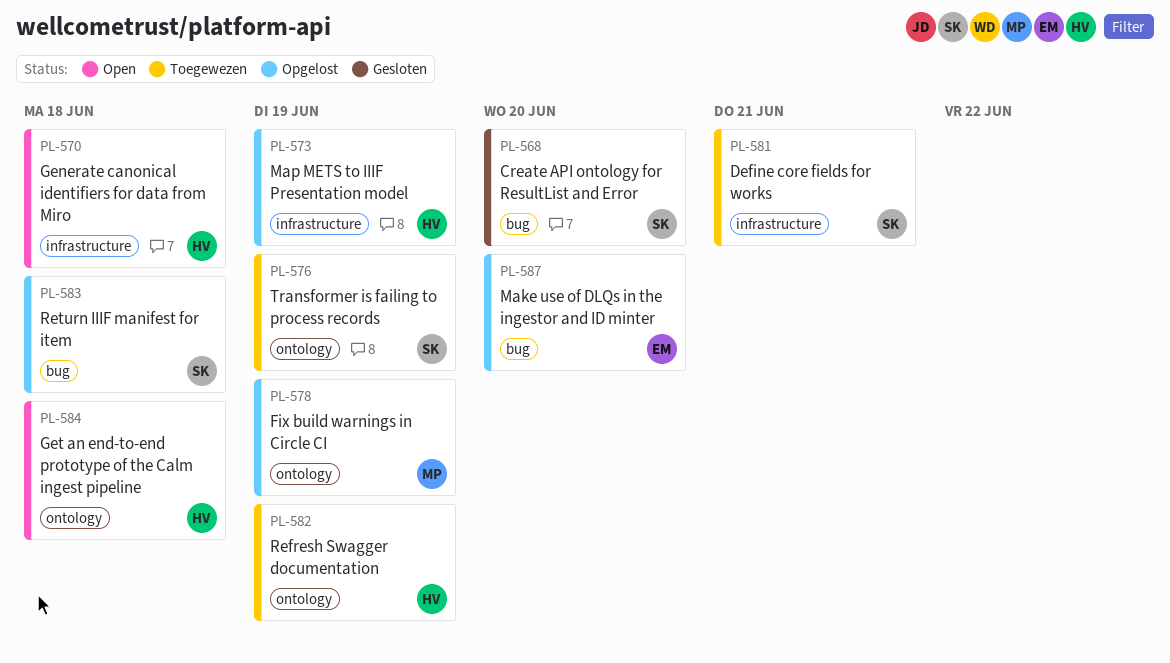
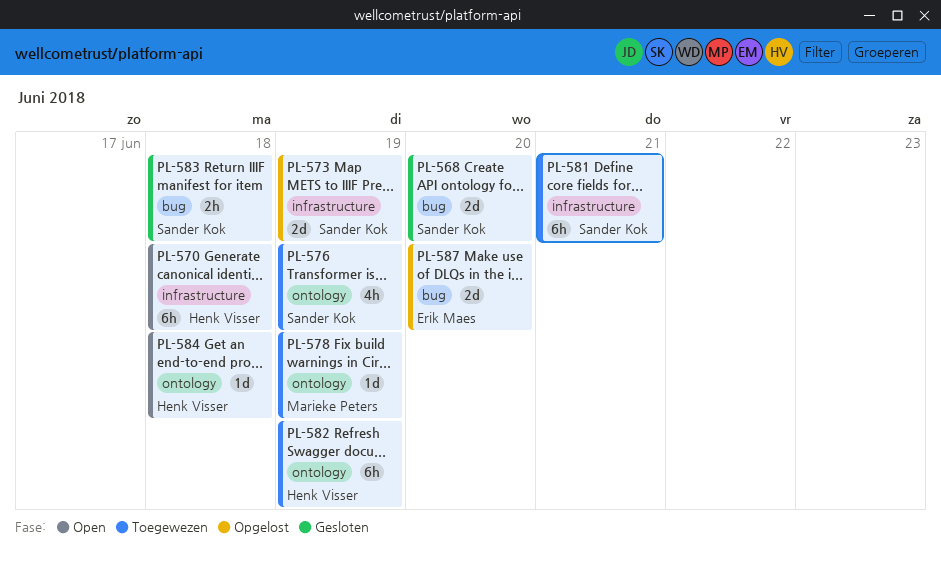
PL-573, owner: Henk Visser -> Sander Kok
PL-578, status: Opgelost -> Toegewezen
PL-583, status: Opgelost -> Gesloten

